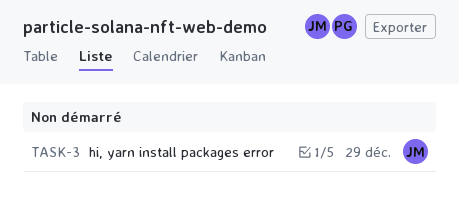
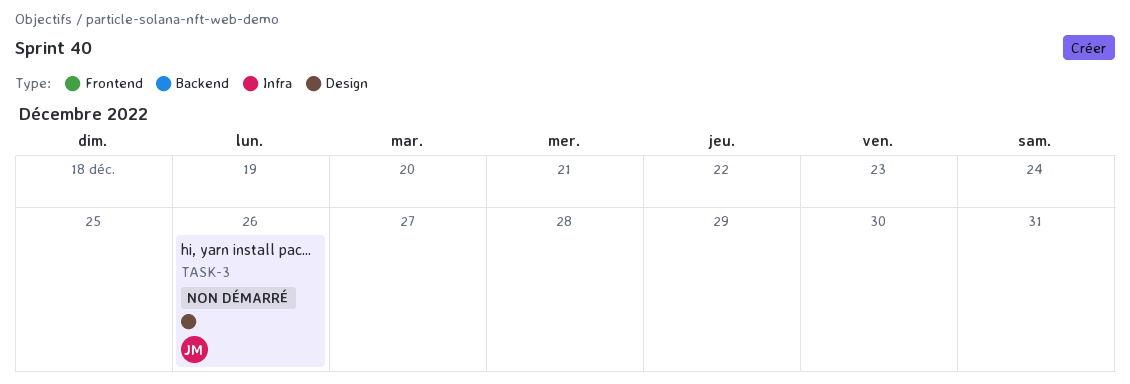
TASK-3, due: Dec 29 -> Dec 26

